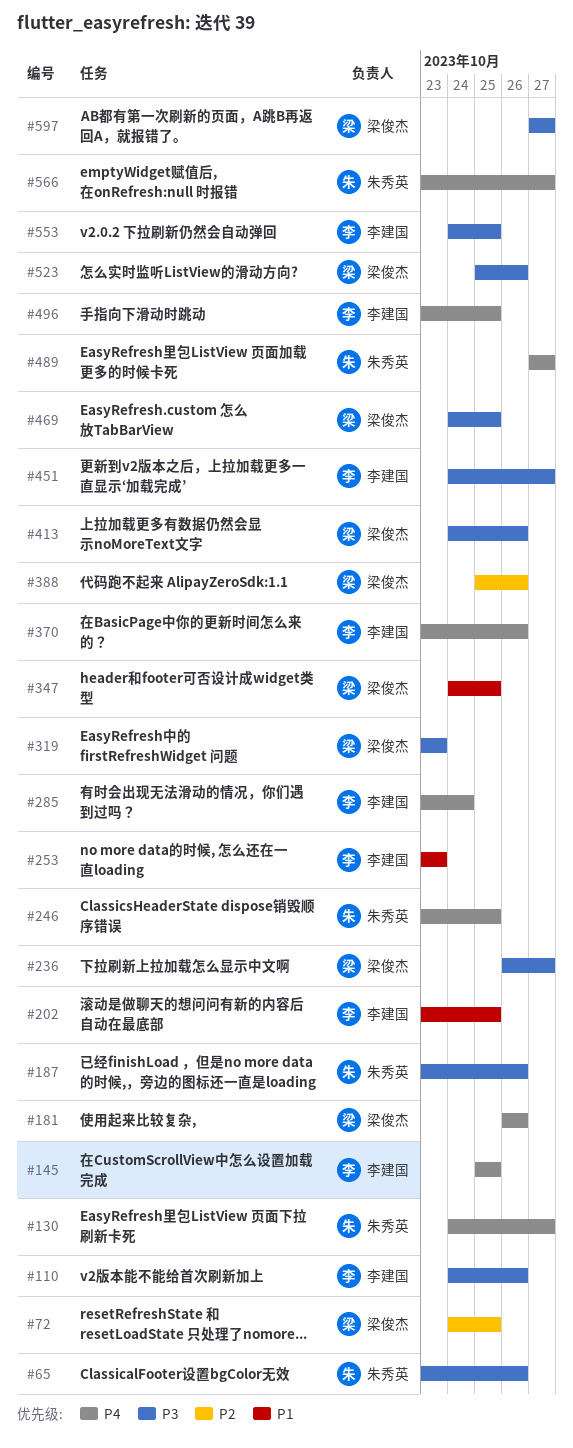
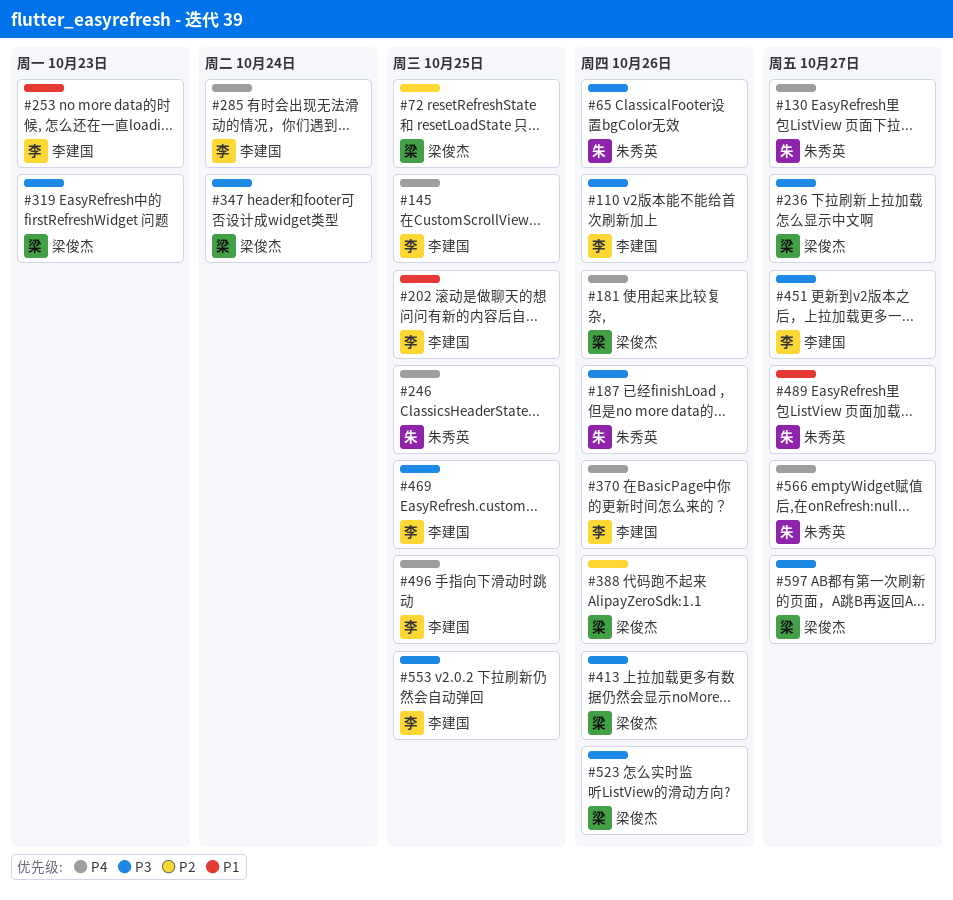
#347, priority: P1 -> P3
#347, due: Oct 25 -> Oct 24
#469, owner: 梁俊杰 -> 李建国
#489, priority: P4 -> P1

